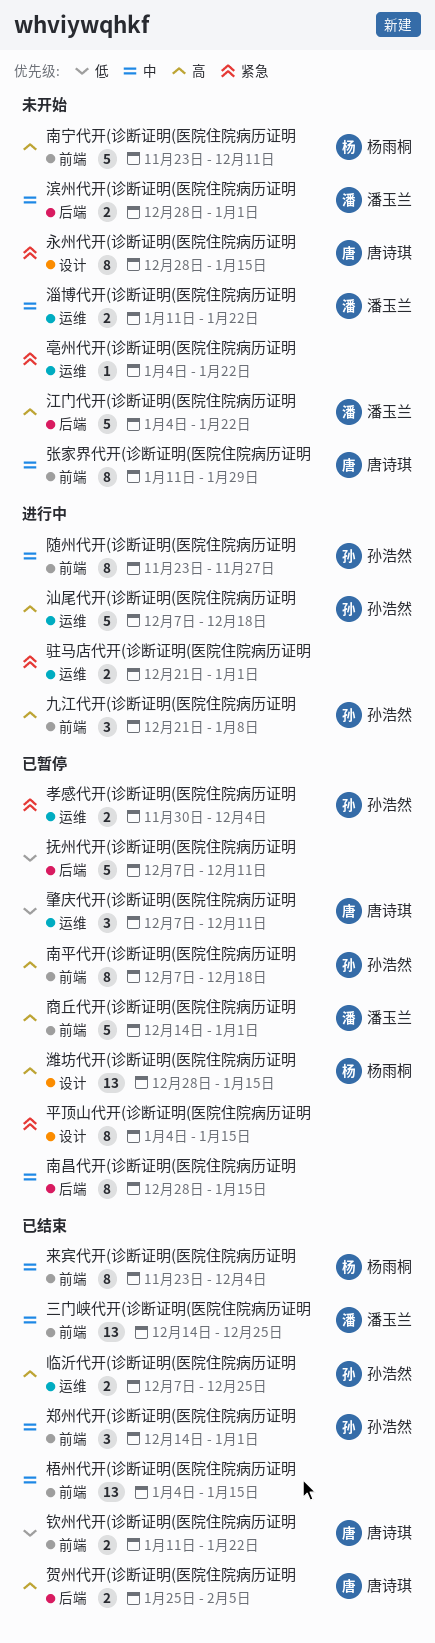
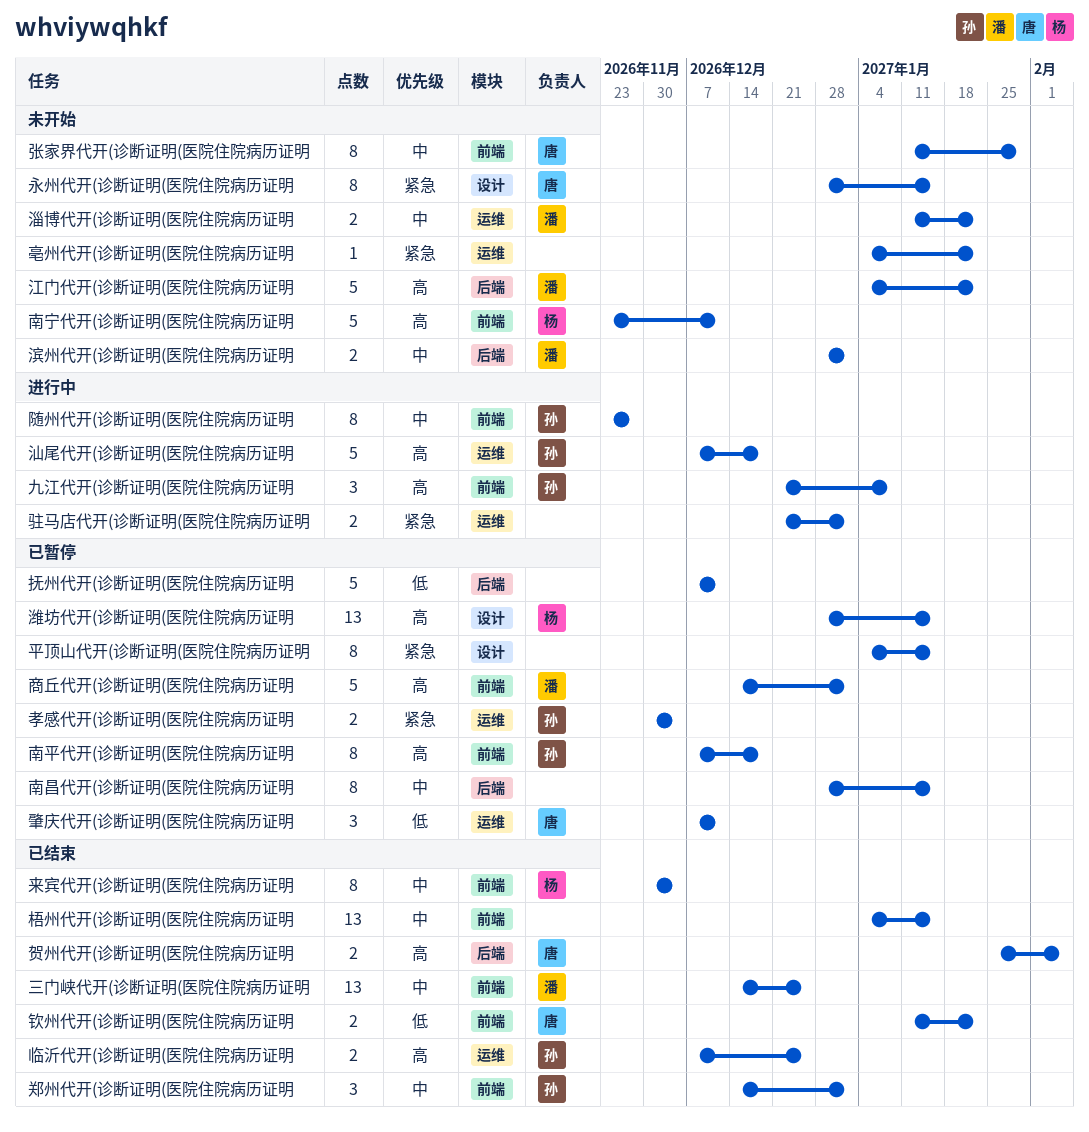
来宾代开(诊断证明(医院住院病历证明, start: Nov 23 -> Nov 30

